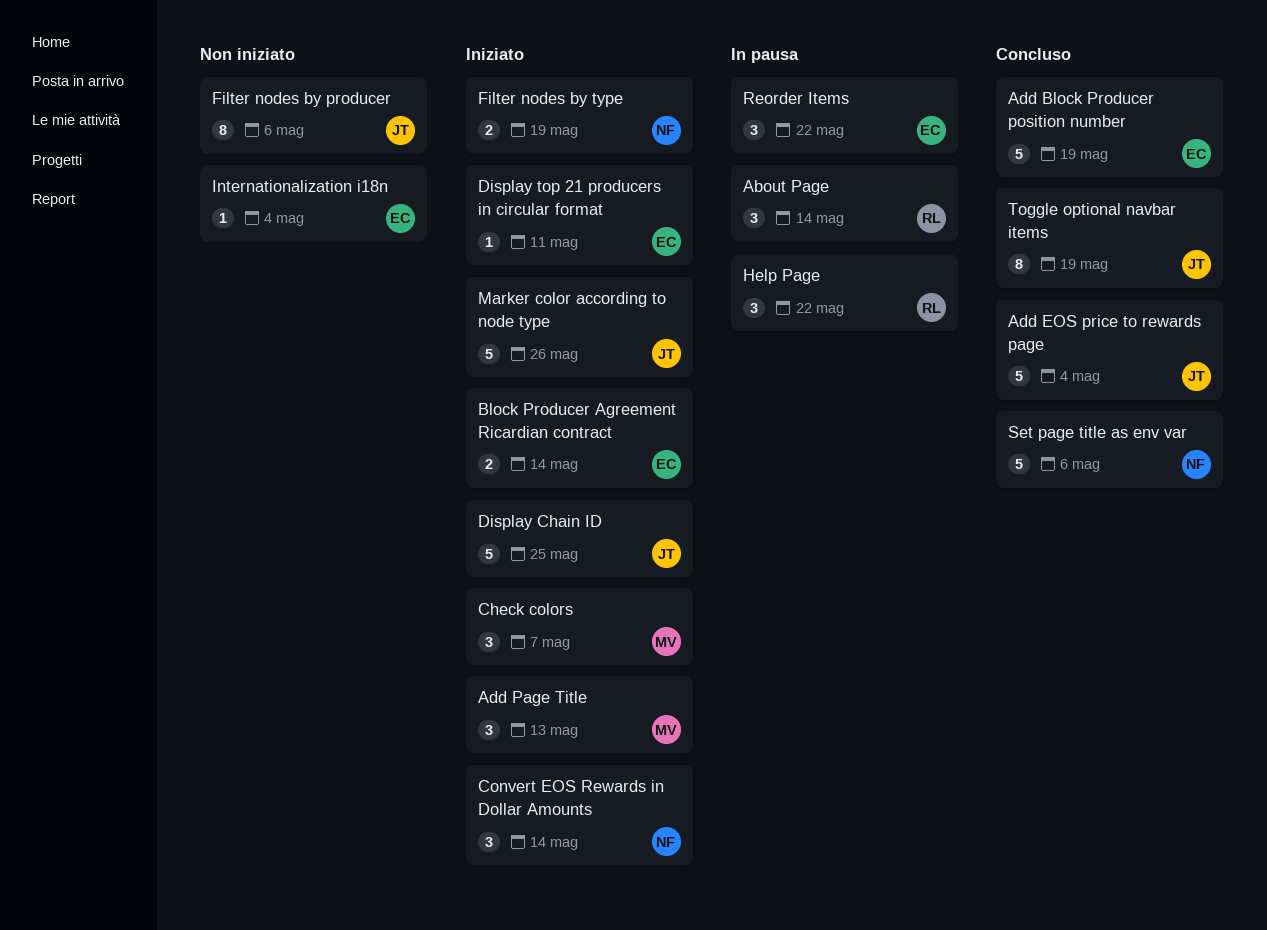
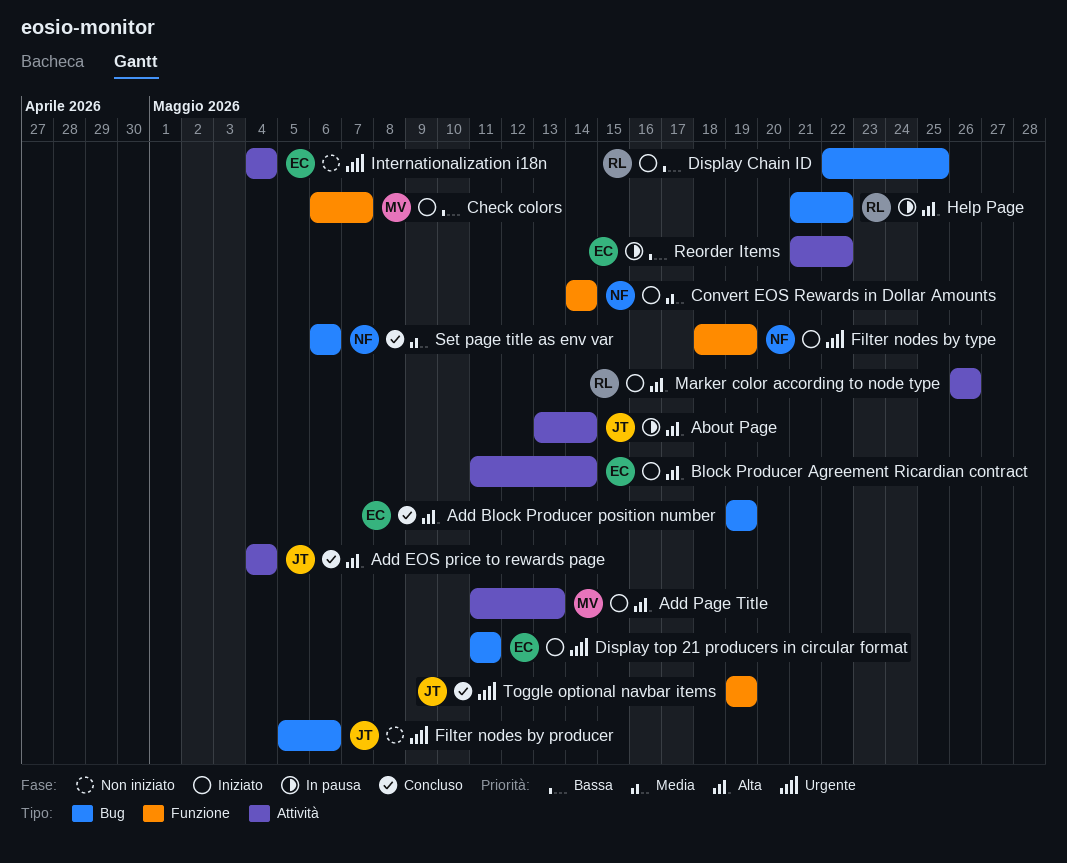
About Page, owner: RL -> JT
Display Chain ID, owner: JT -> RL
Marker color according to node type, owner: JT -> RL

